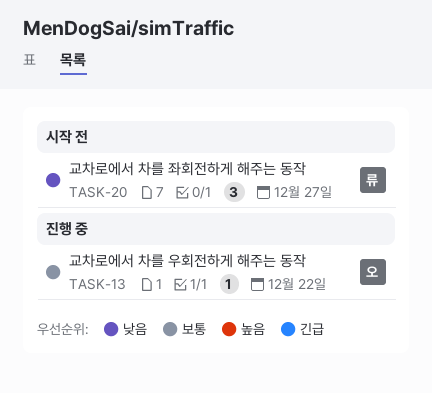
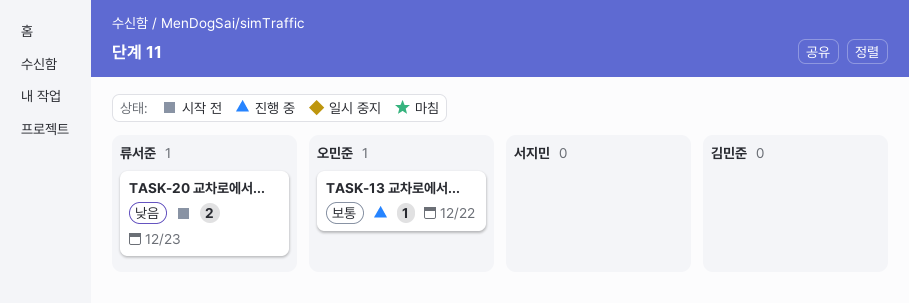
TASK-20, estimate: 3 -> 2
TASK-20, due: Dec 27 -> Dec 23

